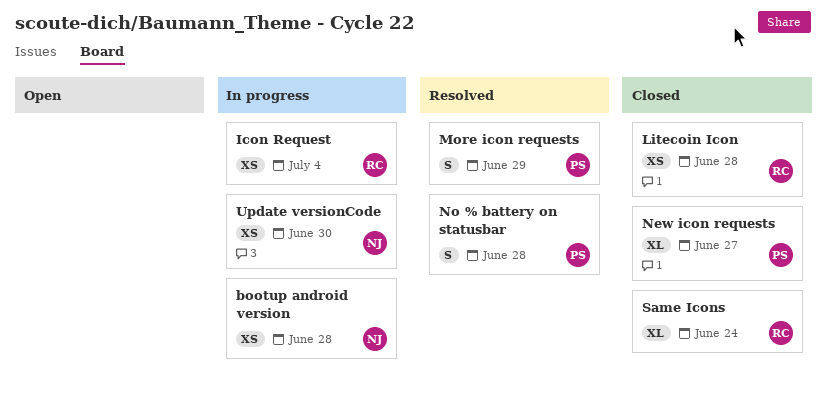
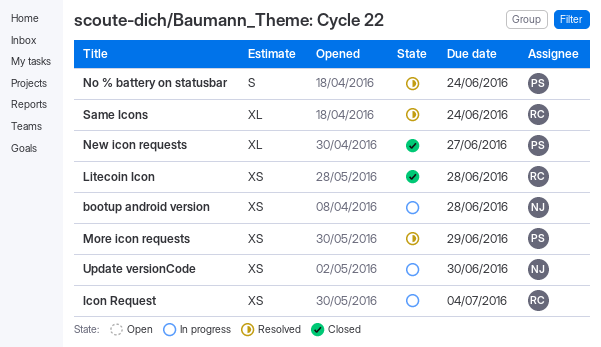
More icon requests, estimate: S -> XS
No % battery on statusbar, due: Jun 28 -> Jun 24
Same Icons, status: Closed -> Resolved

